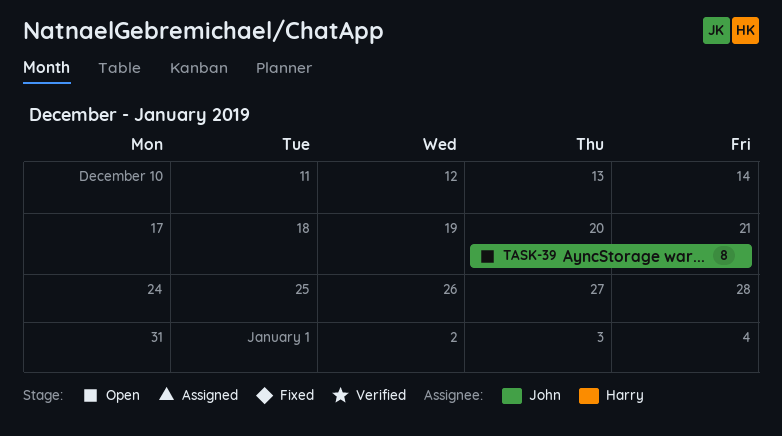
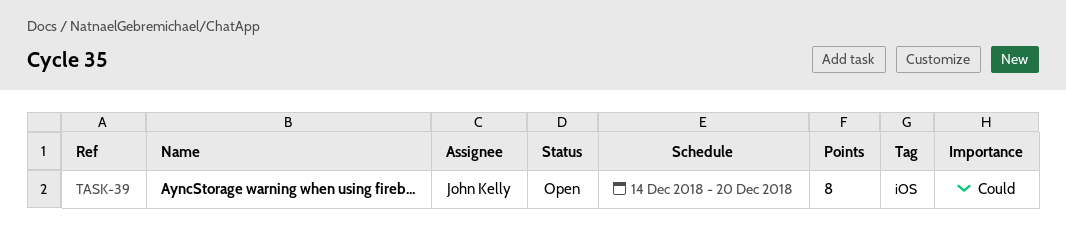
TASK-39, start: Dec 20 -> Dec 14
TASK-39, due: Dec 21 -> Dec 20

